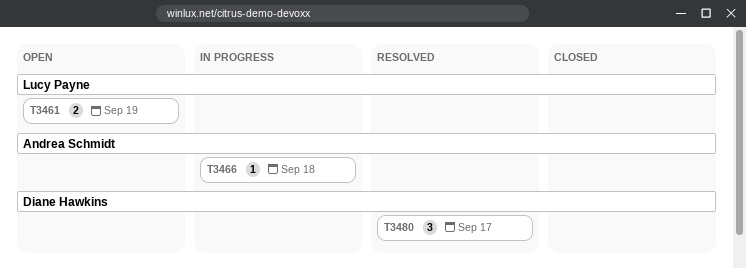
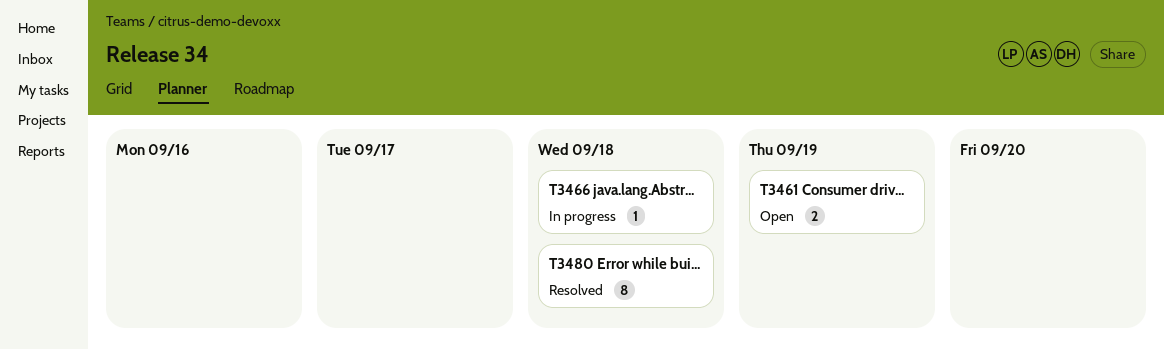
T3480, estimate: 3 -> 8
T3480, due: Sep 17 -> Sep 18

